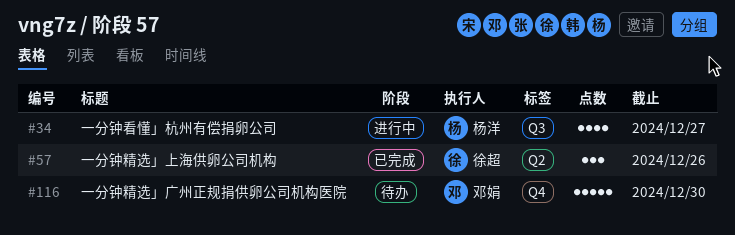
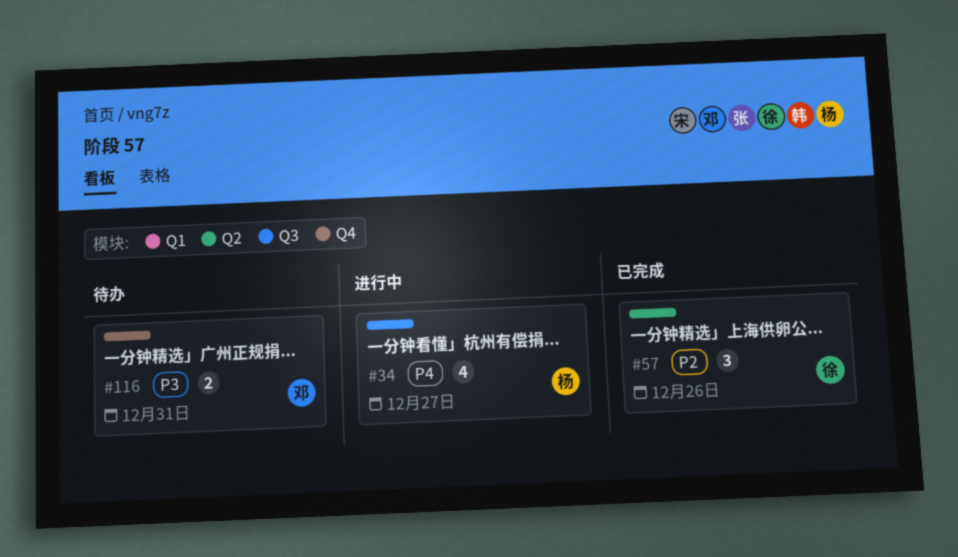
#116, estimate: 5 -> 2
#116, due: Dec 30 -> Dec 31

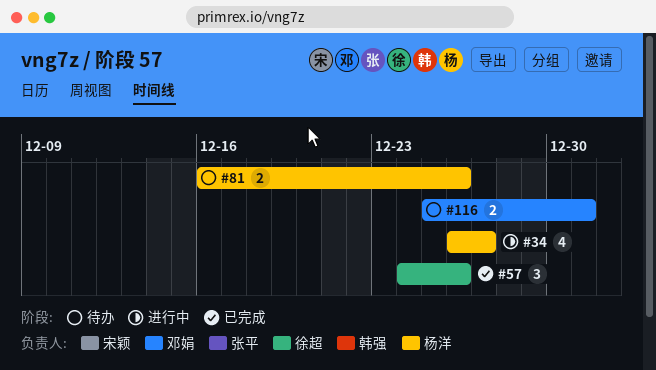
#81: none -> present

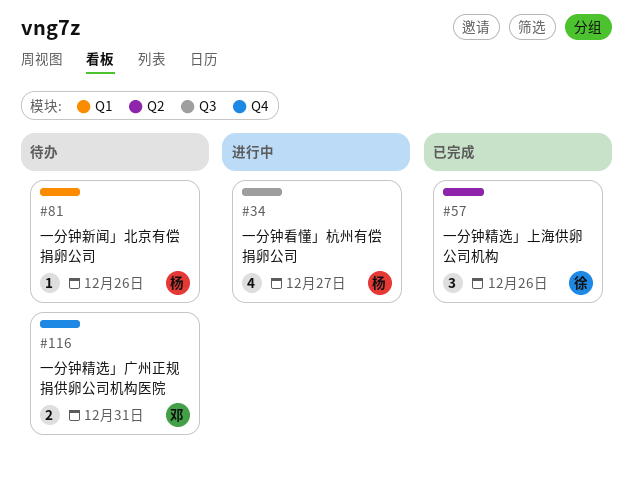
#81, estimate: 2 -> 1

